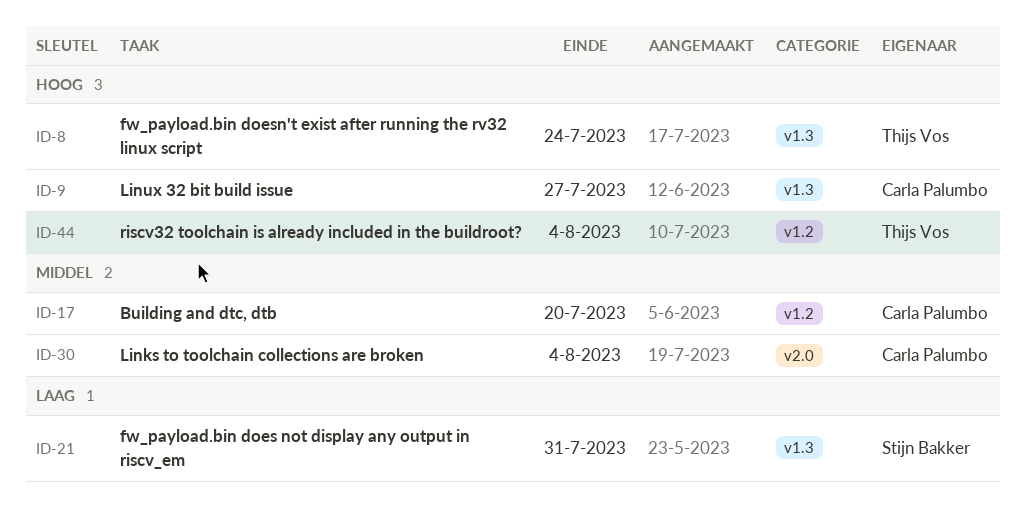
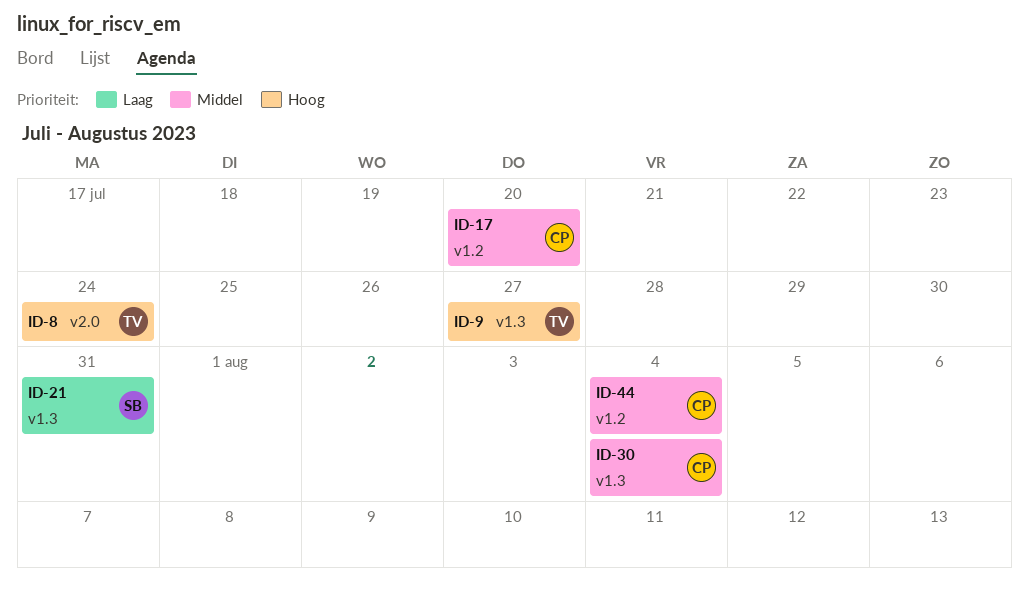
ID-8, label: v1.3 -> v2.0
ID-9, owner: Carla Palumbo -> Thijs Vos
ID-30, label: v2.0 -> v1.3
ID-44, owner: Thijs Vos -> Carla Palumbo
ID-44, priority: Hoog -> Middel

